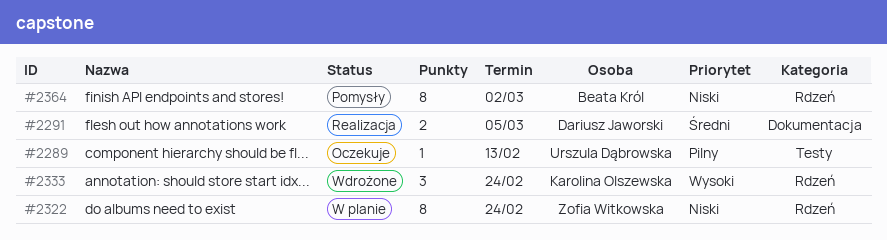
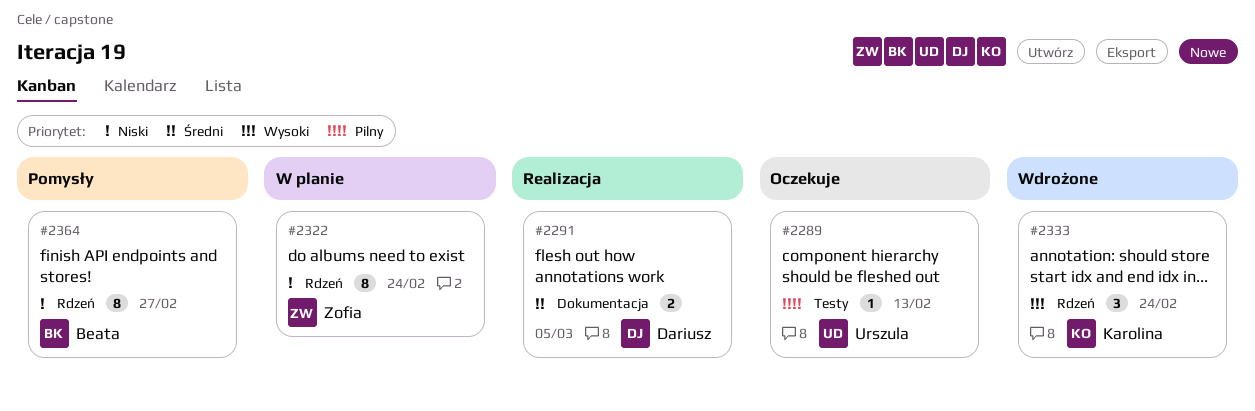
#2364, due: Mar 2 -> Feb 27

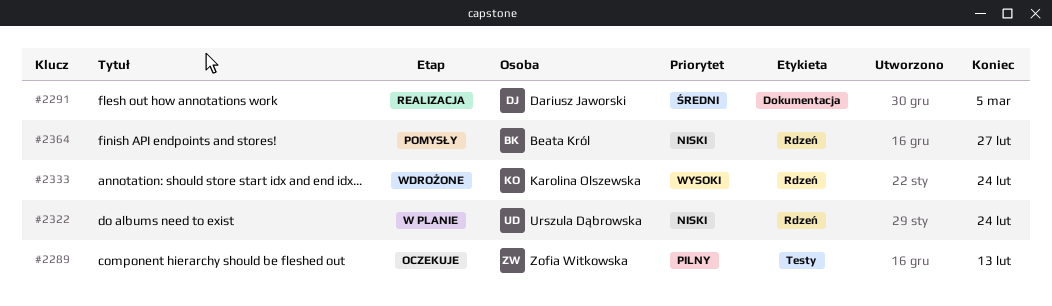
#2289, owner: Urszula Dąbrowska -> Zofia Witkowska
#2322, owner: Zofia Witkowska -> Urszula Dąbrowska

